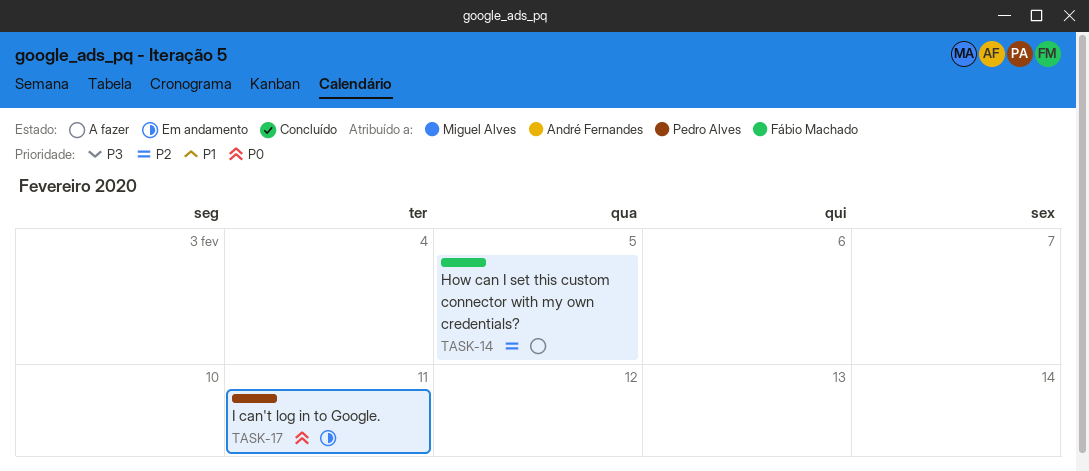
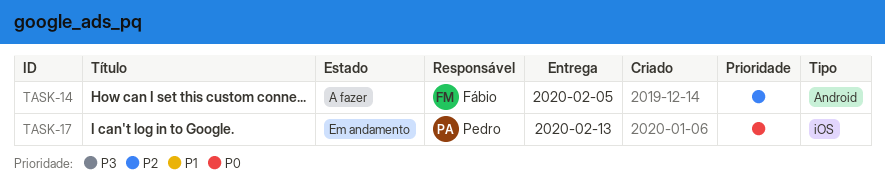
TASK-17, due: Feb 11 -> Feb 13

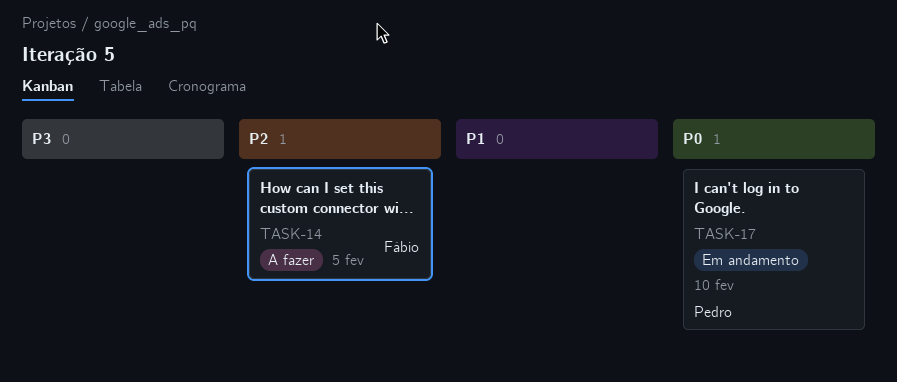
TASK-17, due: Feb 13 -> Feb 10

